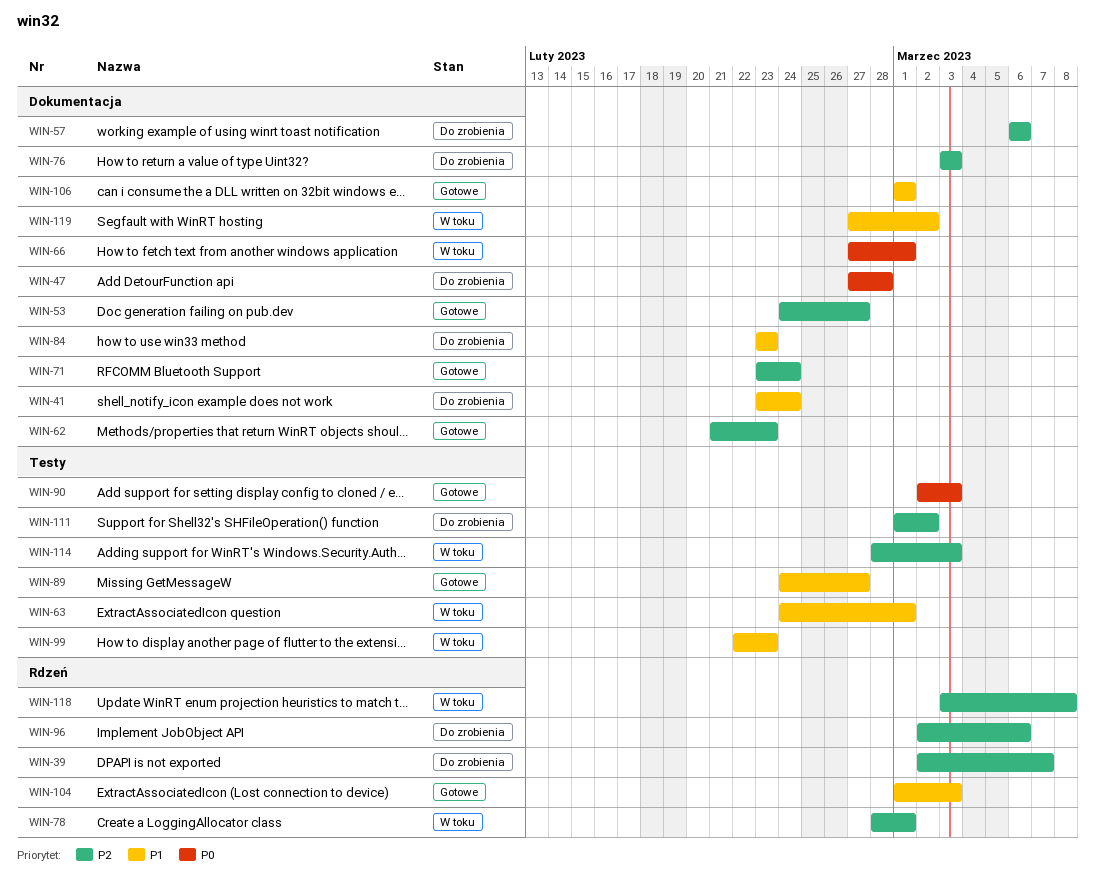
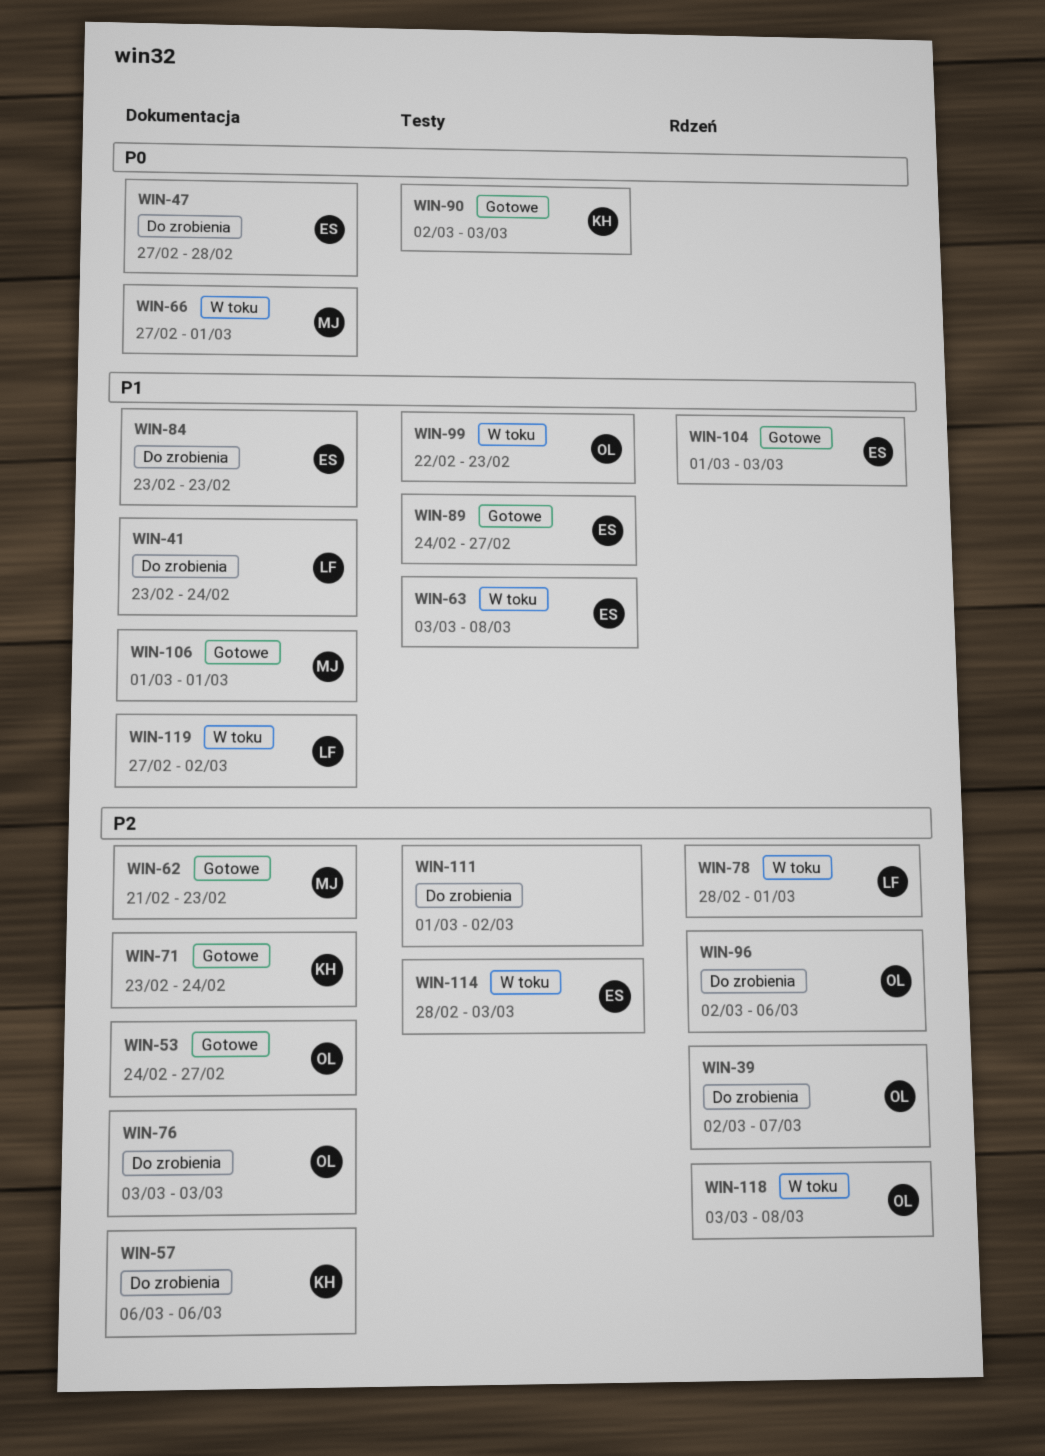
WIN-63, start: Feb 24 -> Mar 3
WIN-63, due: Mar 1 -> Mar 8

